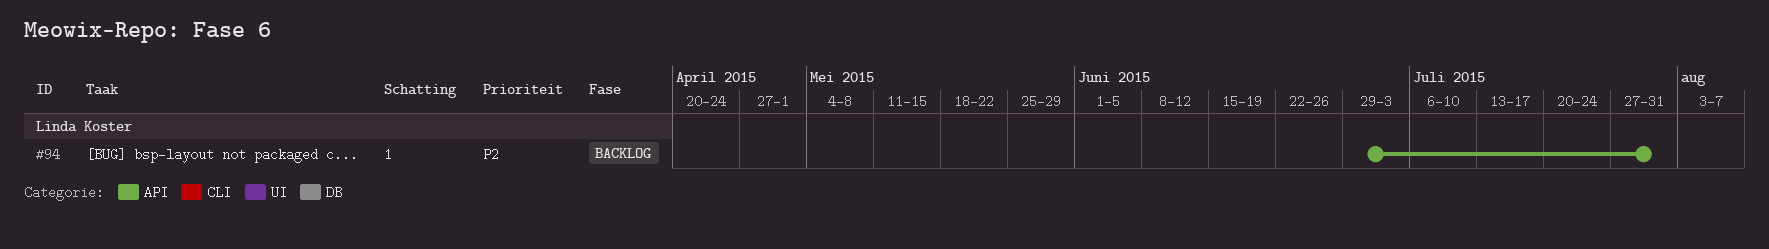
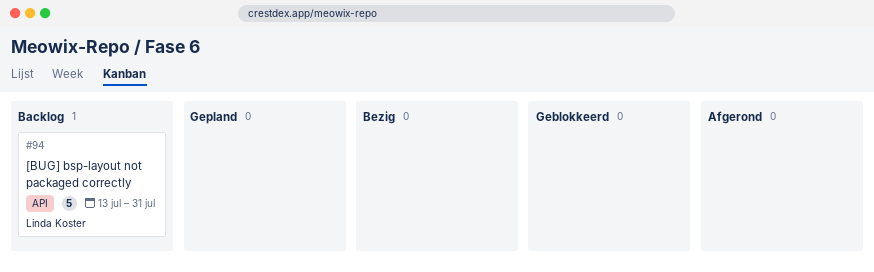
#94, estimate: 1 -> 5
#94, start: Jun 29 -> Jul 13

